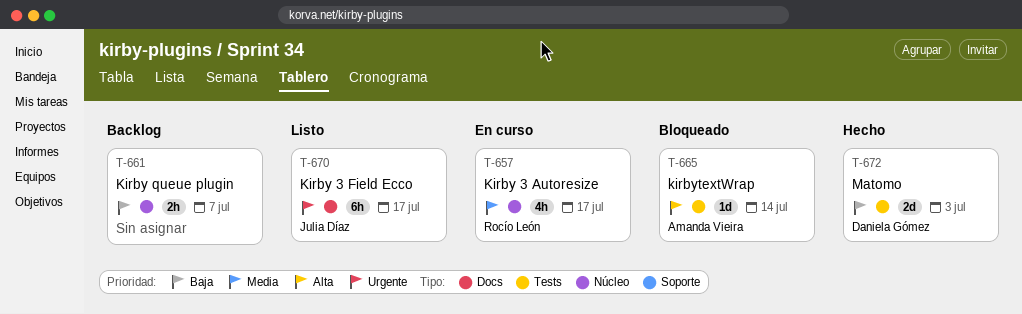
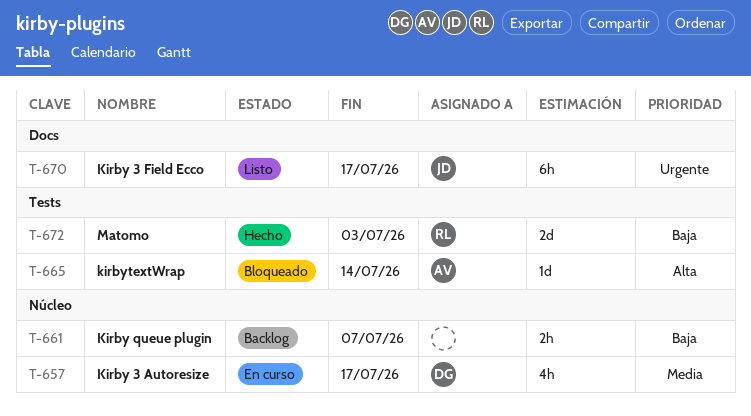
T-657, owner: Rocío León -> Daniela Gómez
T-672, owner: Daniela Gómez -> Rocío León

